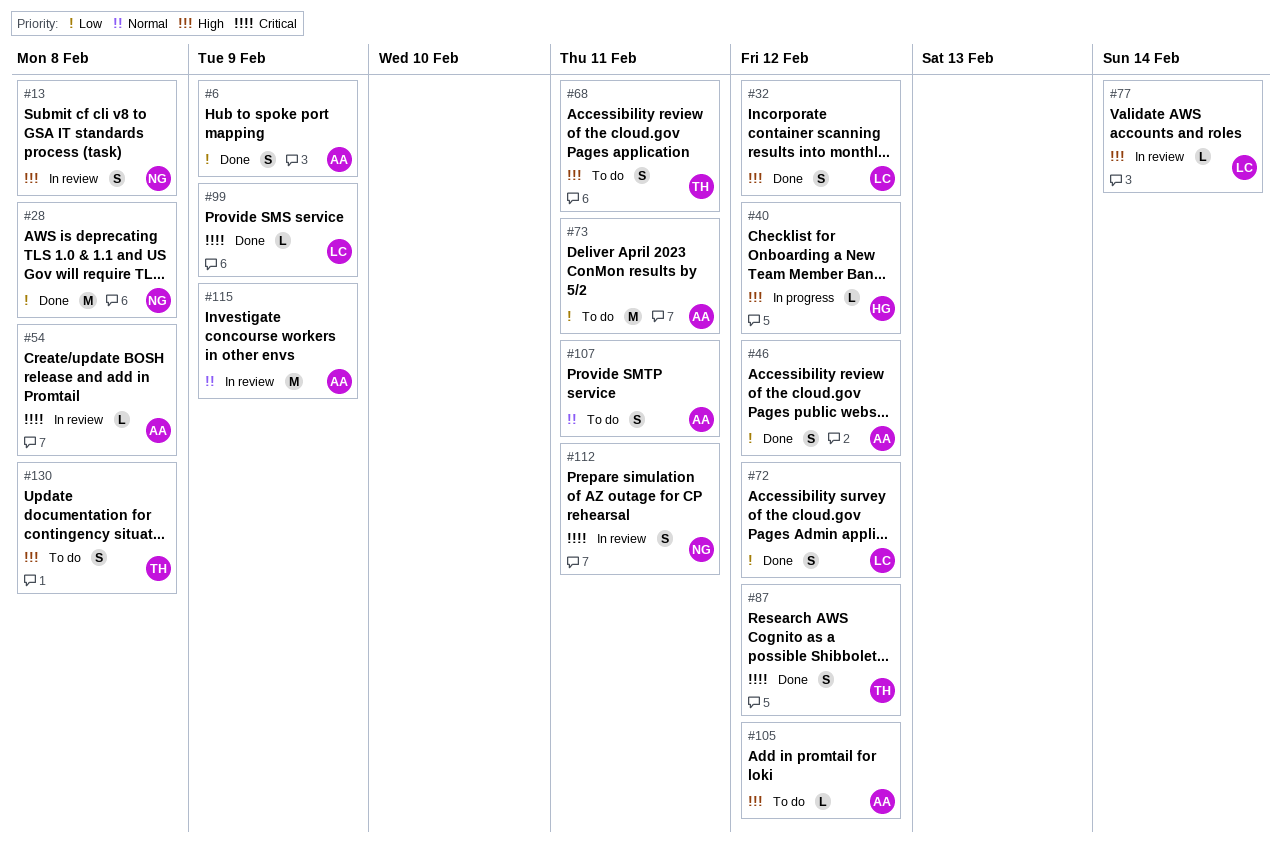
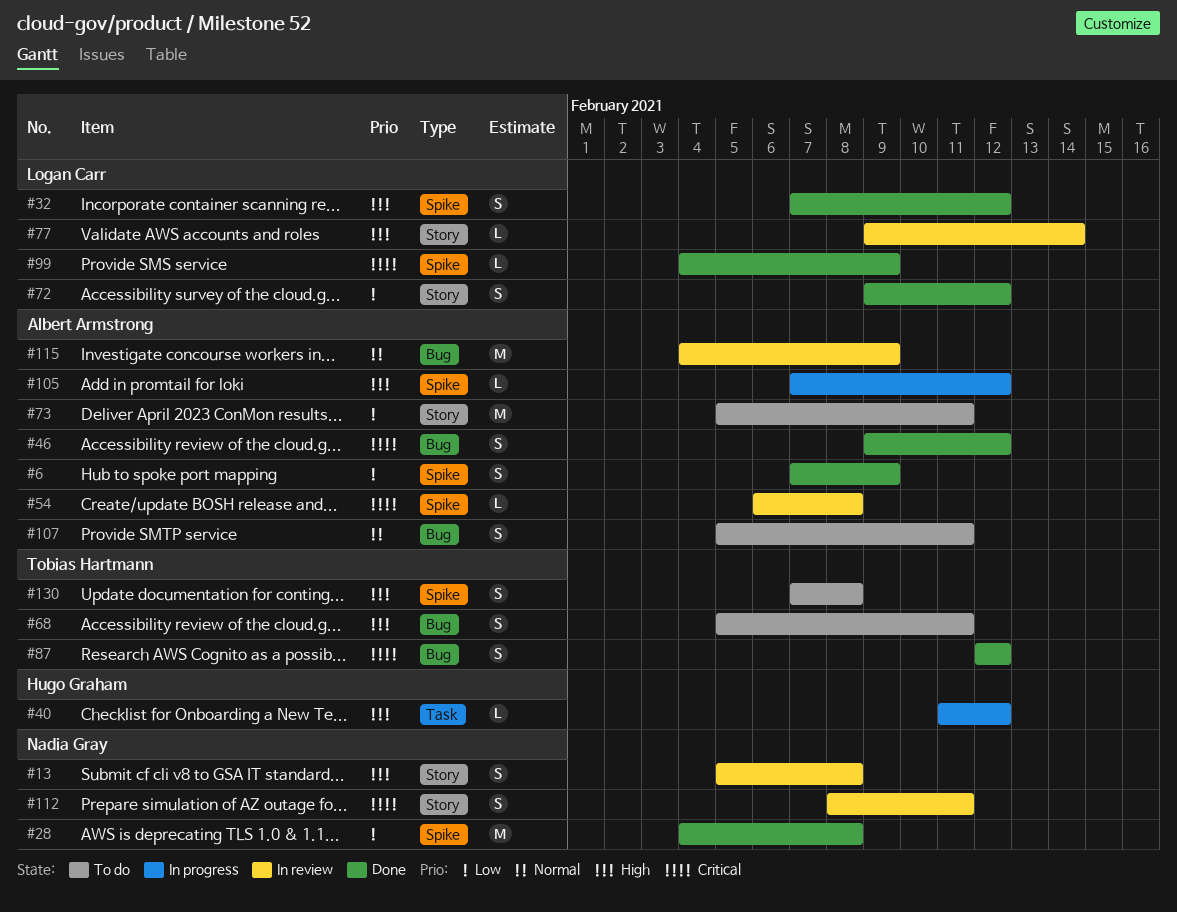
#46, priority: Low -> Critical
#105, status: To do -> In progress

